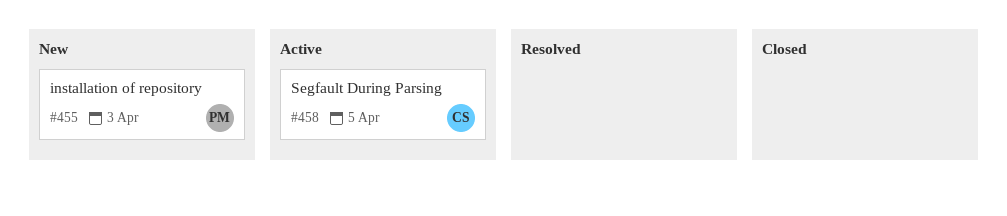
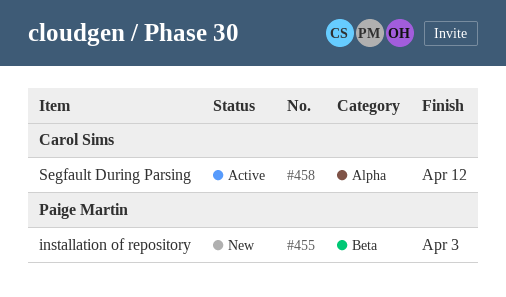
#458, due: Apr 5 -> Apr 12

